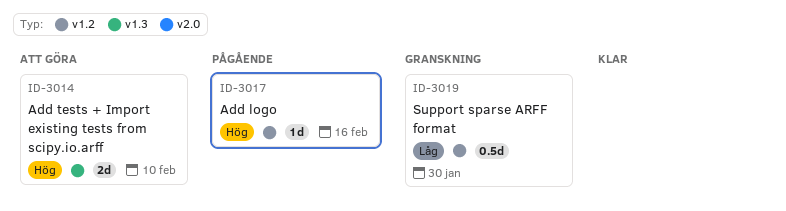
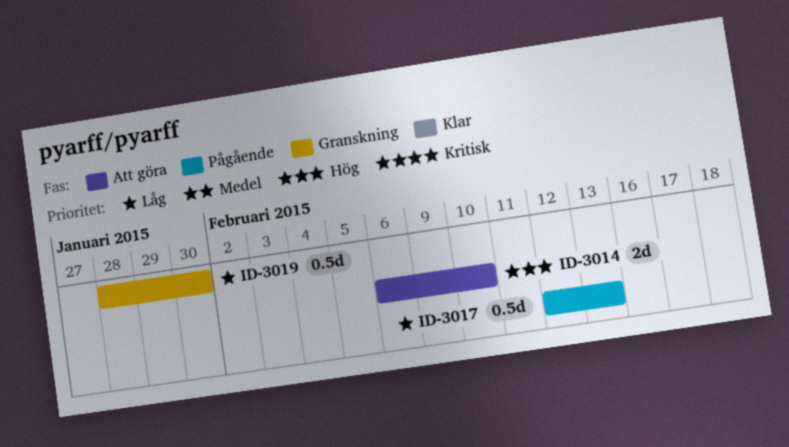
ID-3017, priority: Hög -> Låg
ID-3017, estimate: 1d -> 0.5d
ID-3017, due: Feb 16 -> Feb 13

